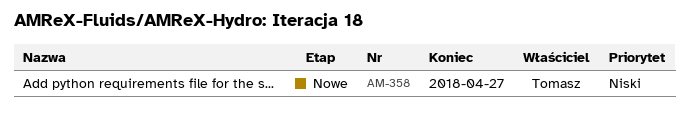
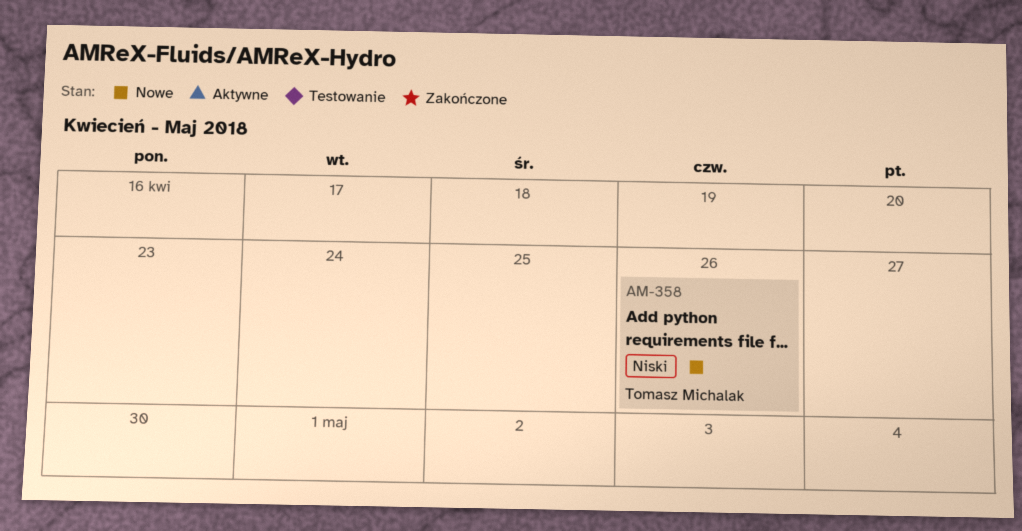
AM-358, due: Apr 27 -> Apr 26

